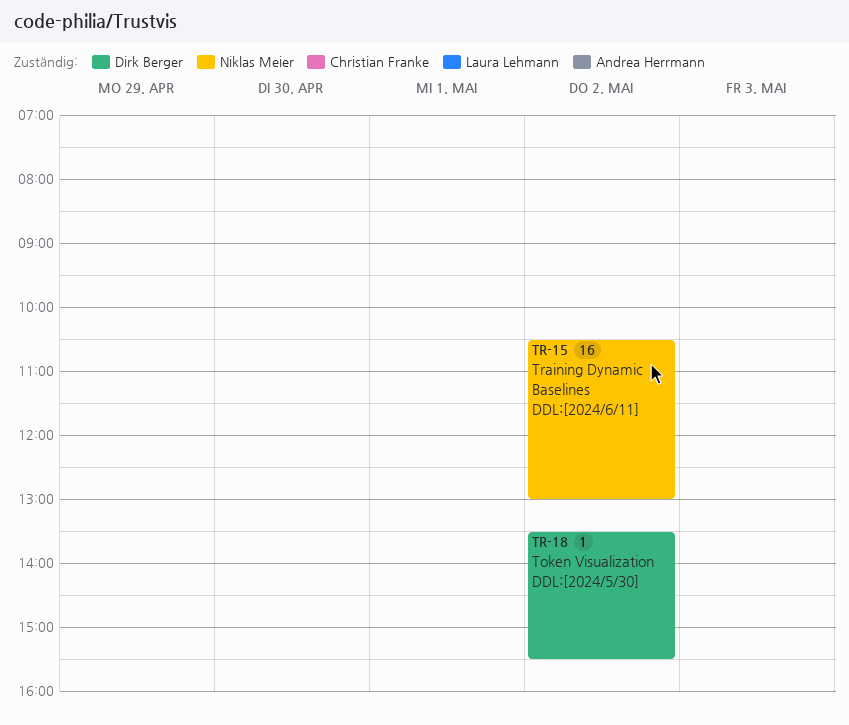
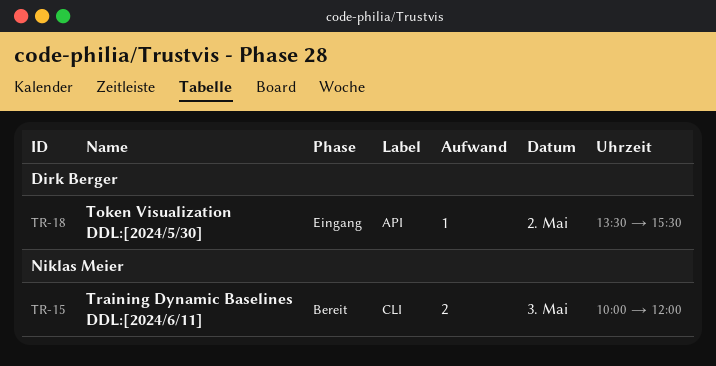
TR-15, estimate: 16 -> 2
TR-15, day: May 2 -> May 3
TR-15, begins: 10:30 -> 10:00
TR-15, ends: 13:00 -> 12:00

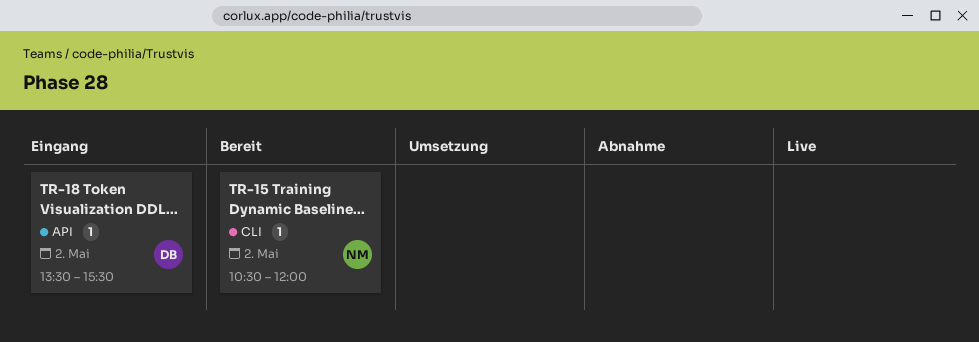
TR-15, estimate: 2 -> 1
TR-15, day: May 3 -> May 2
TR-15, begins: 10:00 -> 10:30

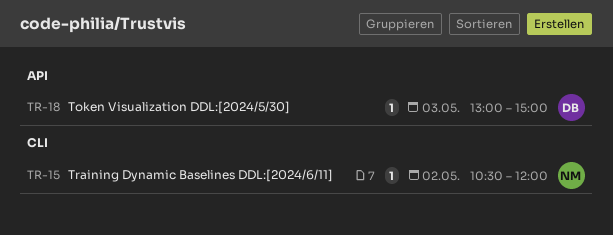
TR-18, day: May 2 -> May 3
TR-18, begins: 13:30 -> 13:00
TR-18, ends: 15:30 -> 15:00

